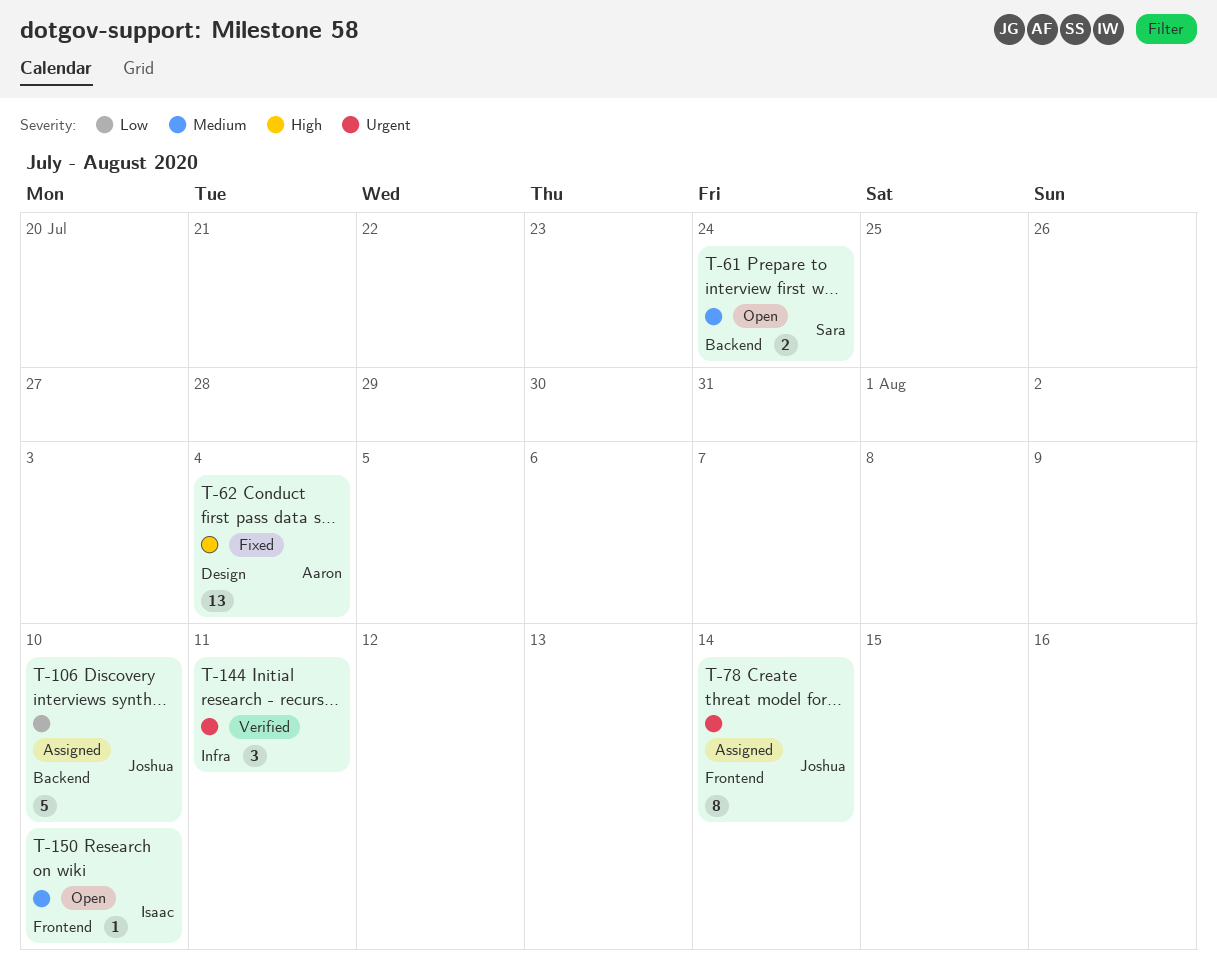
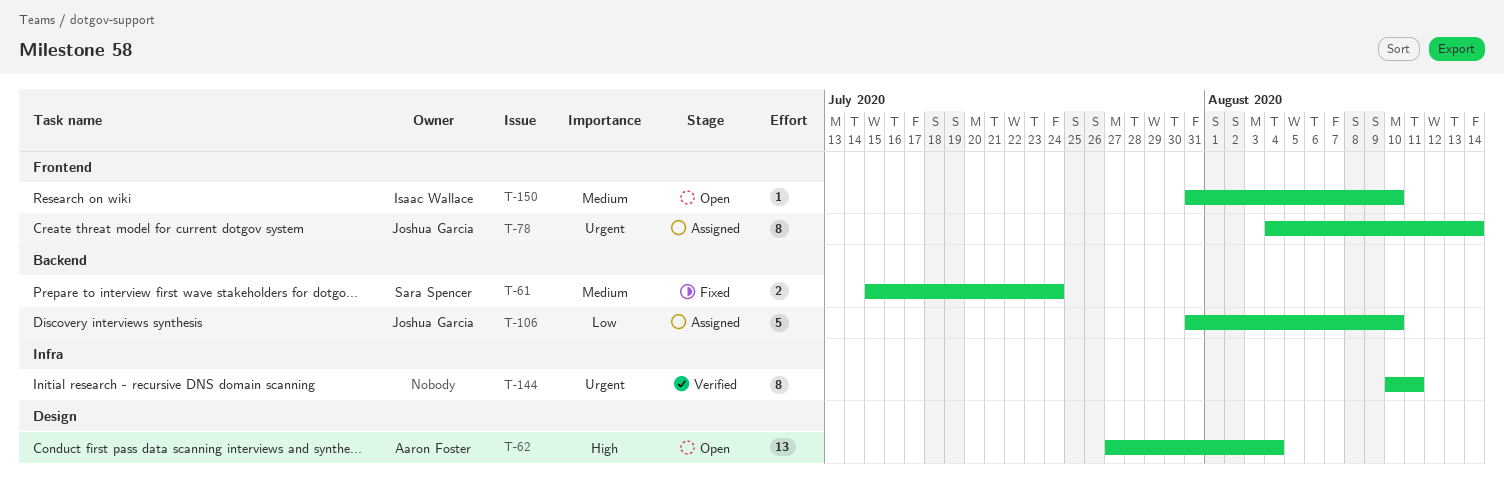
T-61, status: Open -> Fixed
T-62, status: Fixed -> Open
T-144, estimate: 3 -> 8

